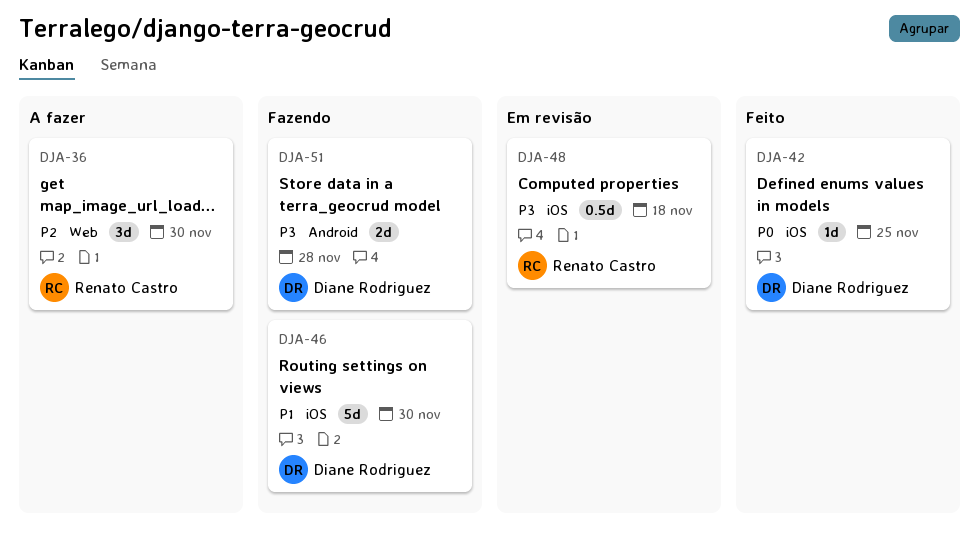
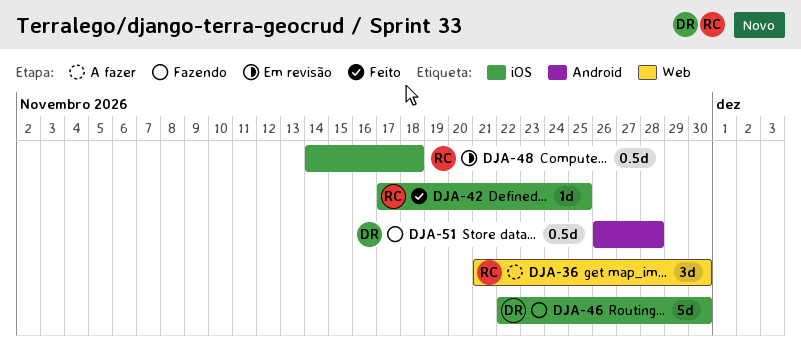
DJA-42, owner: Diane Rodriguez -> Renato Castro
DJA-51, estimate: 2d -> 0.5d

